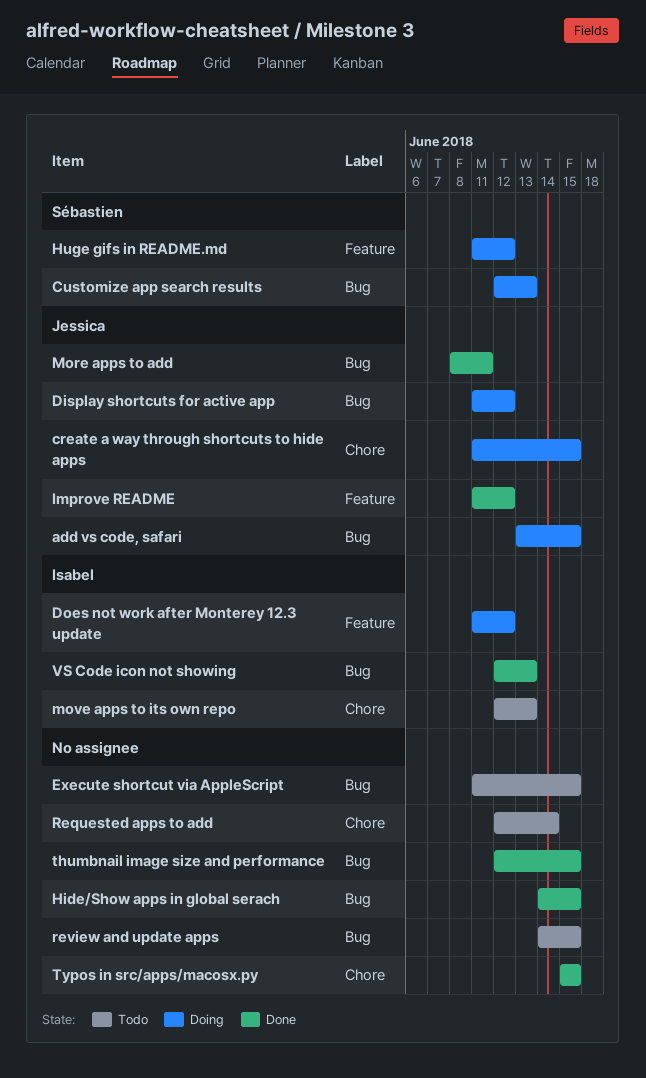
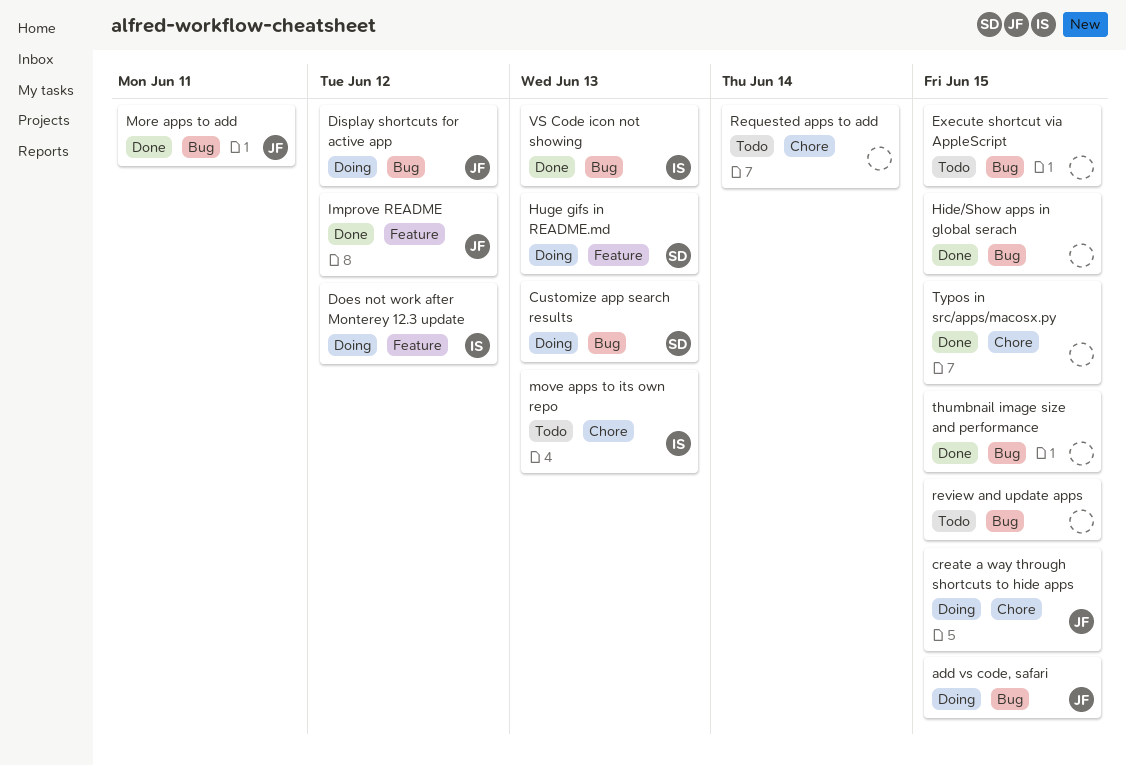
Huge gifs in README.md, due: Jun 12 -> Jun 13

